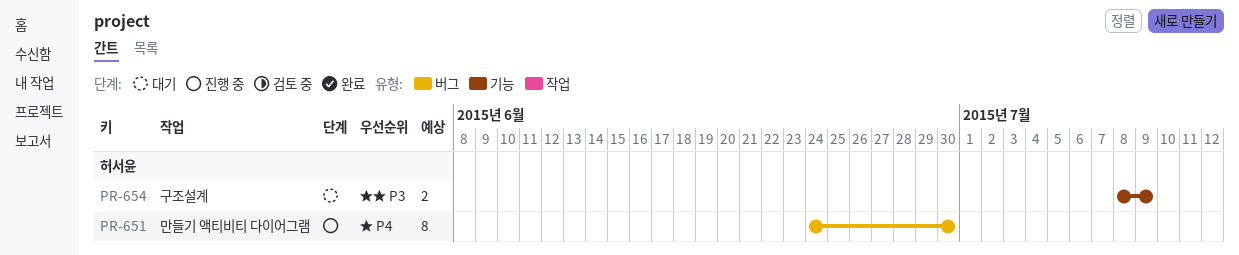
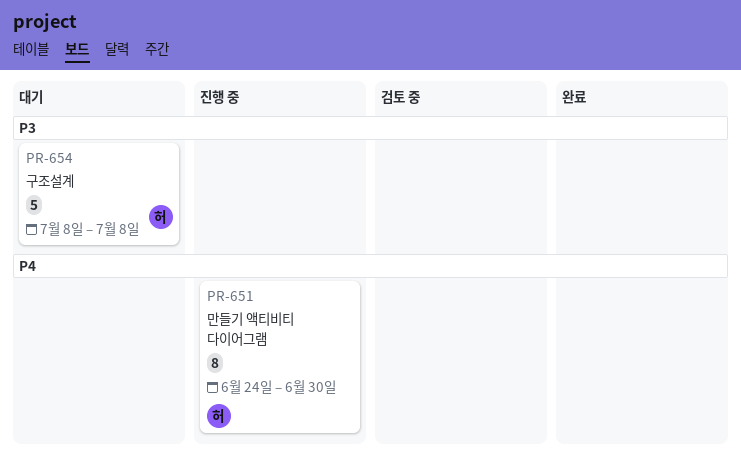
PR-654, estimate: 2 -> 5
PR-654, due: Jul 9 -> Jul 8

